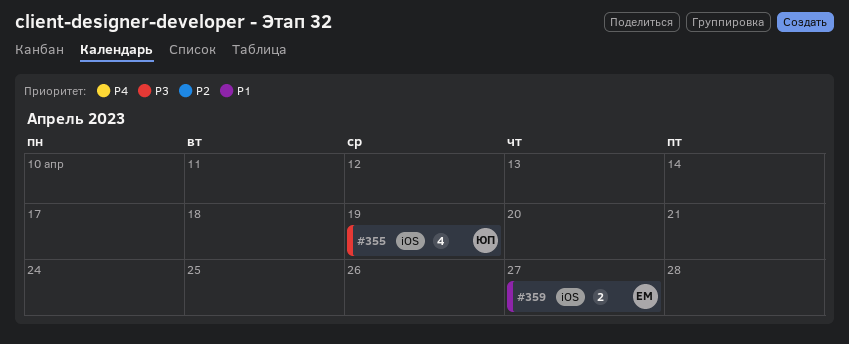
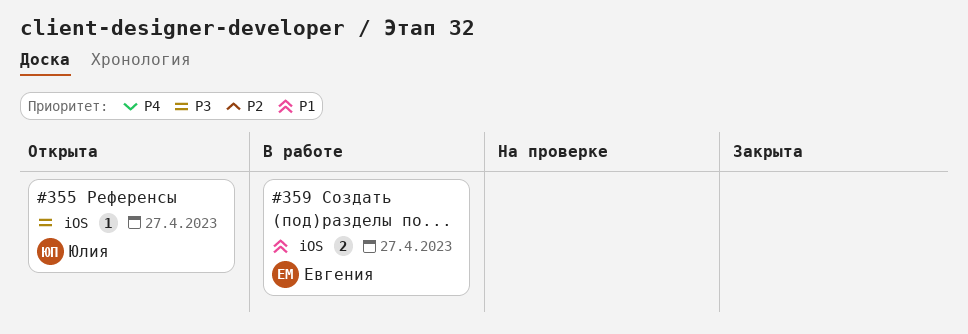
#355, estimate: 4 -> 1
#355, due: Apr 19 -> Apr 27

